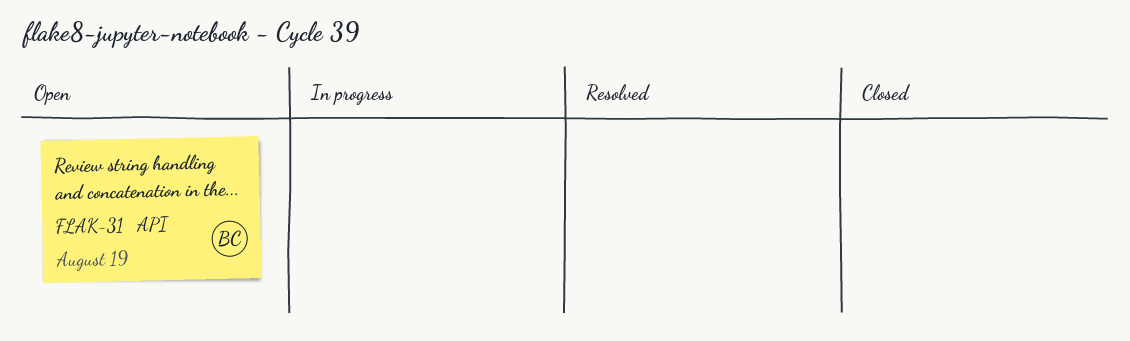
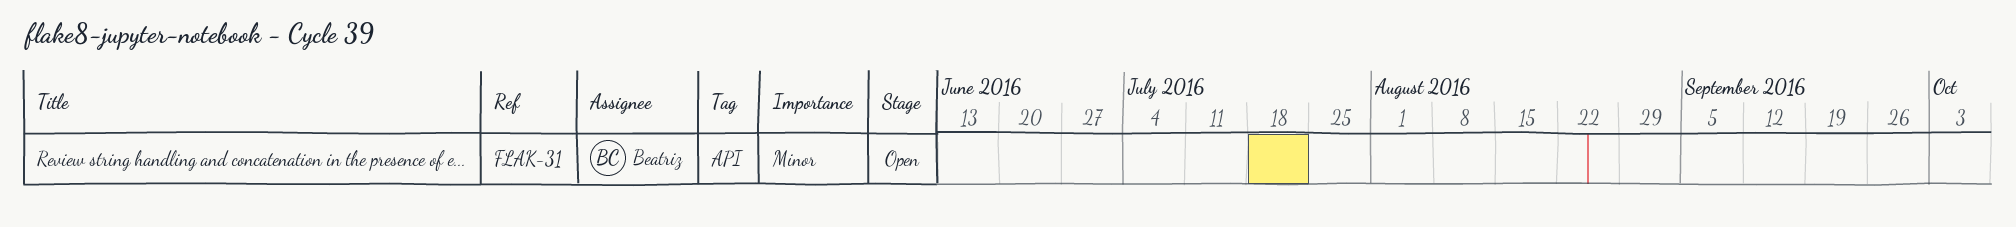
FLAK-31, due: Aug 19 -> Jul 22

